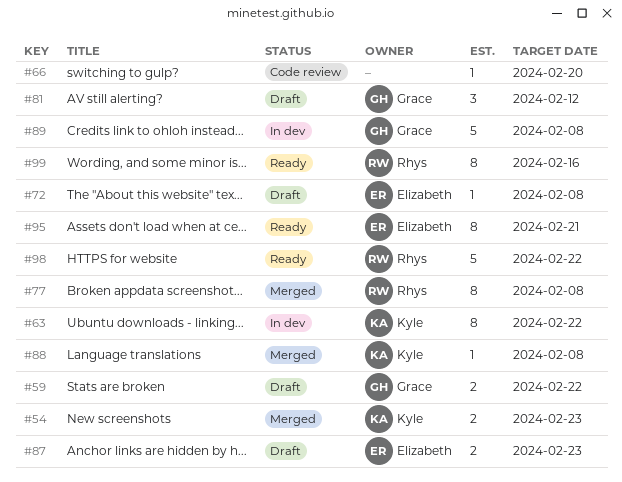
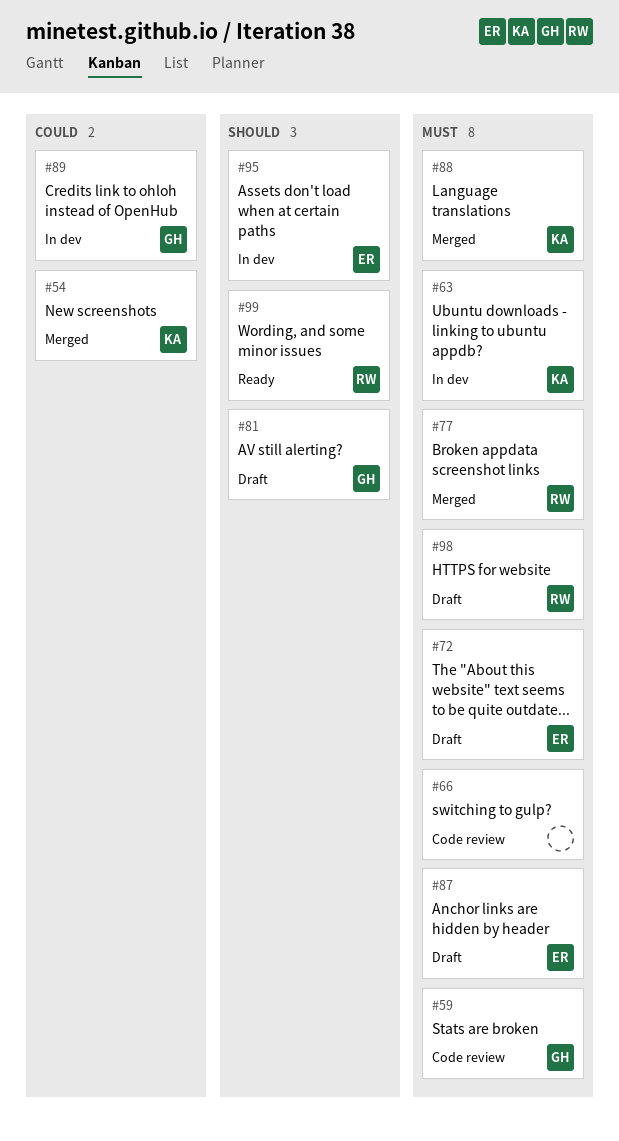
#59, status: Draft -> Code review
#95, status: Ready -> In dev
#98, status: Ready -> Draft

